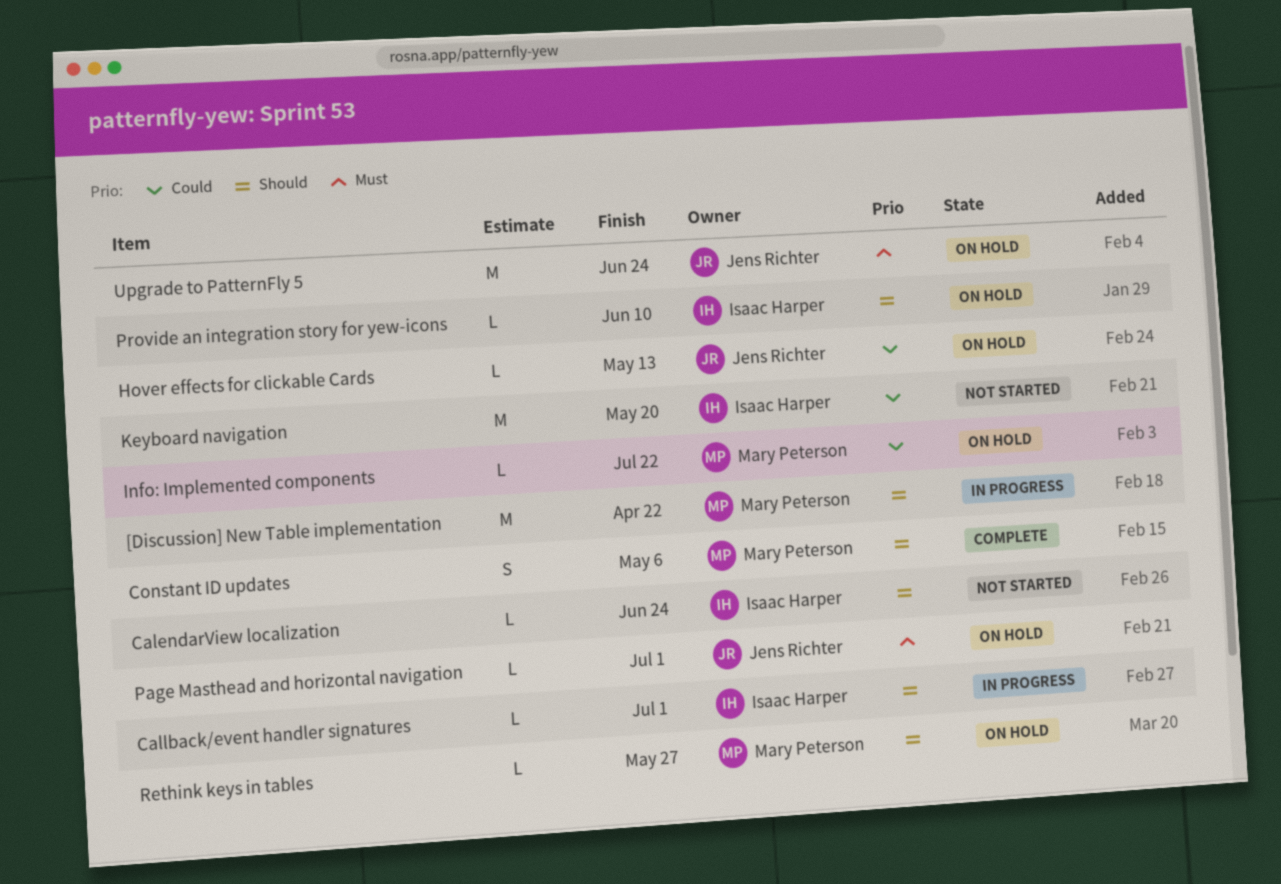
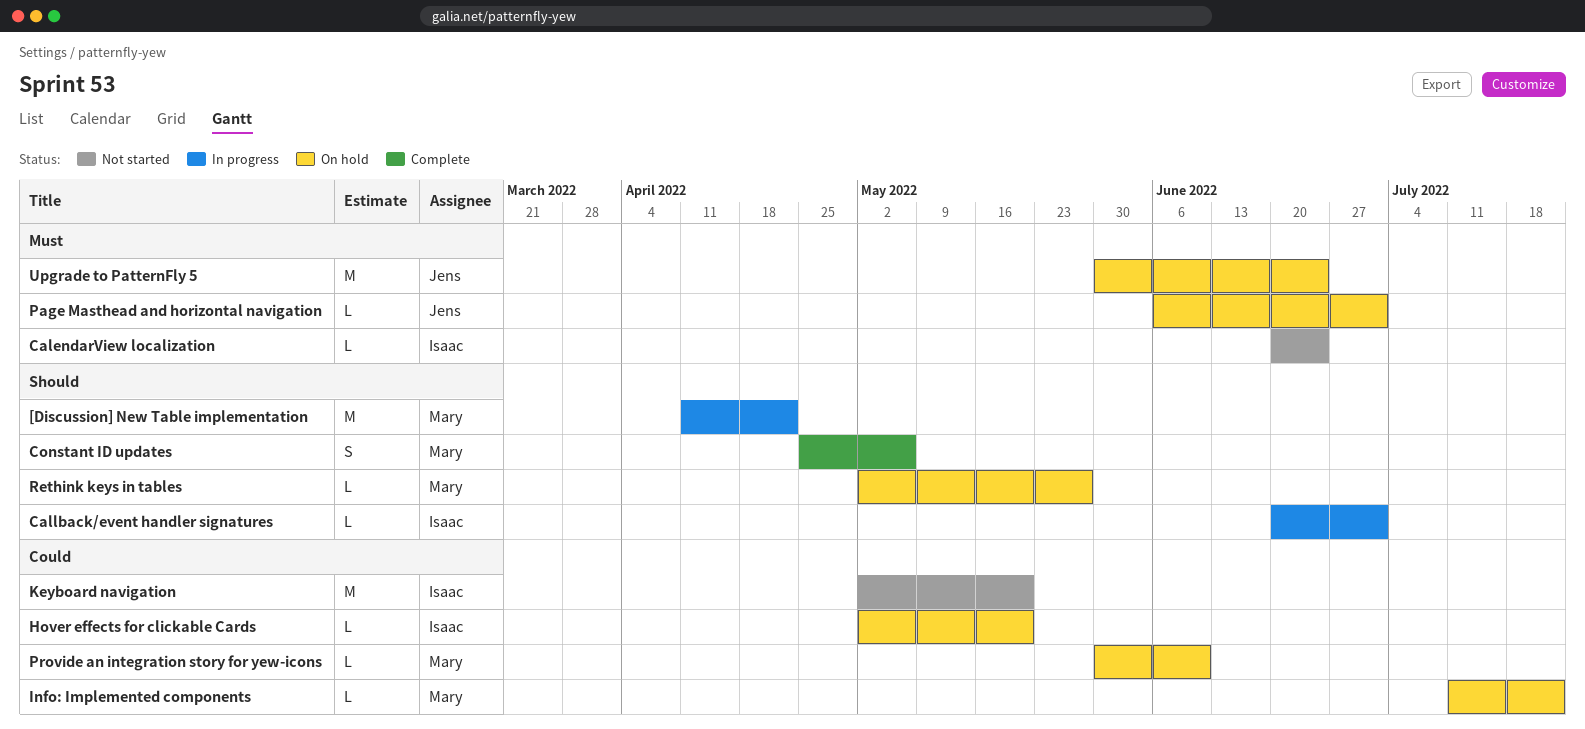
CalendarView localization, priority: Should -> Must
Hover effects for clickable Cards, owner: Jens Richter -> Isaac Harper
Hover effects for clickable Cards, due: May 13 -> May 20
Provide an integration story for yew-icons, owner: Isaac Harper -> Mary Peterson
Provide an integration story for yew-icons, priority: Should -> Could

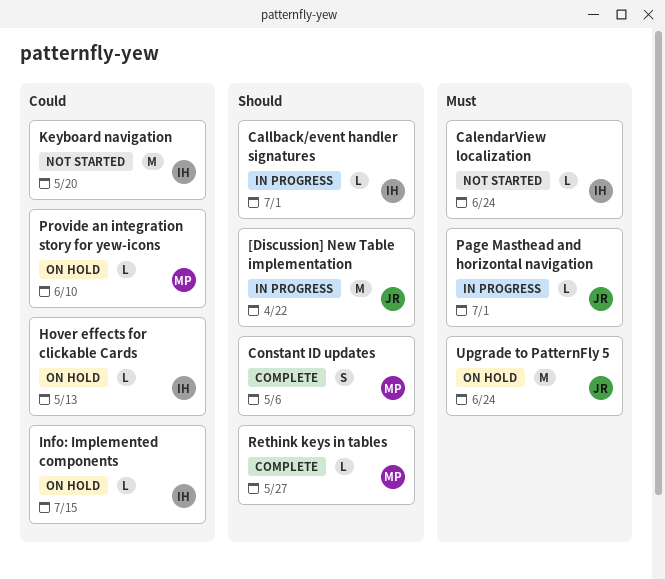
[Discussion] New Table implementation, owner: Mary -> Jens
Hover effects for clickable Cards, due: May 20 -> May 13
Info: Implemented components, owner: Mary -> Isaac
Info: Implemented components, due: Jul 22 -> Jul 15
Page Masthead and horizontal navigation, status: On hold -> In progress
Rethink keys in tables, status: On hold -> Complete

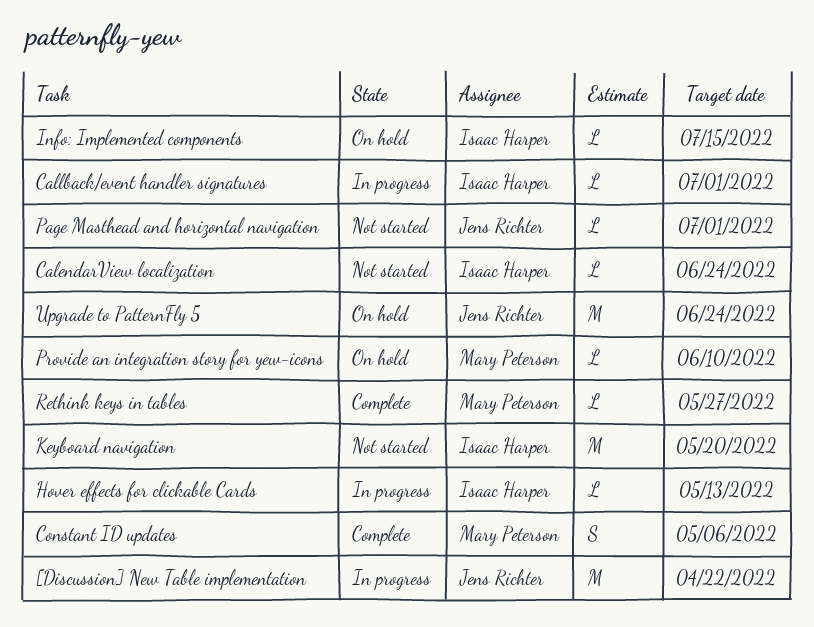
Hover effects for clickable Cards, status: On hold -> In progress
Page Masthead and horizontal navigation, status: In progress -> Not started

